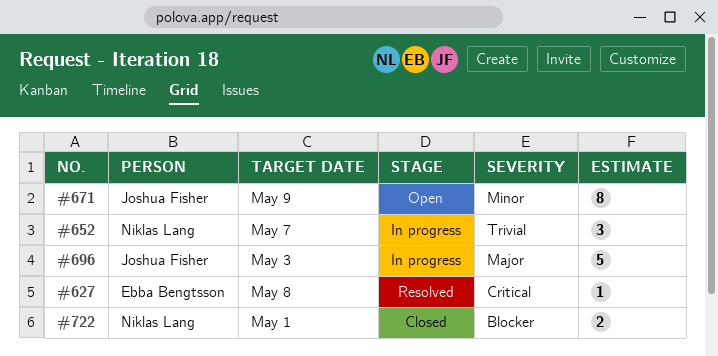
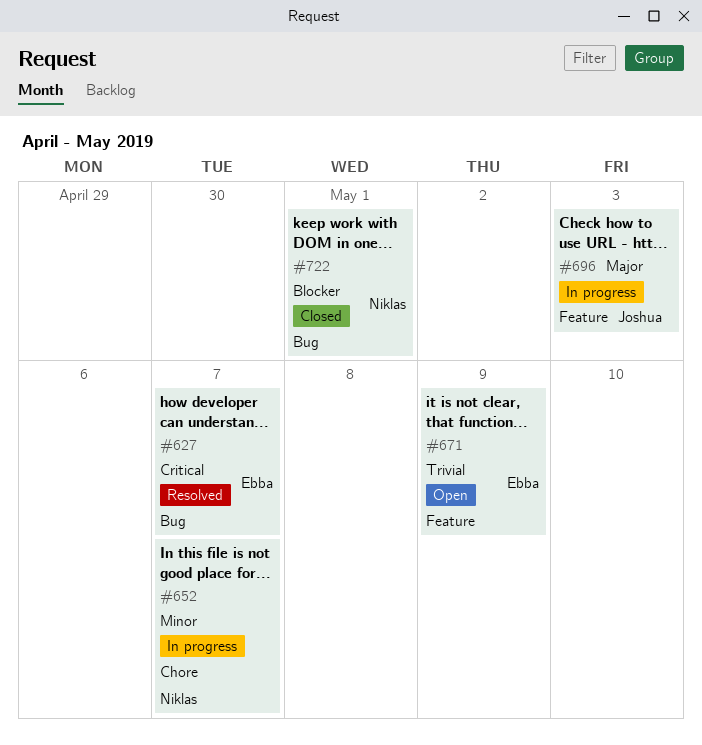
#627, due: May 8 -> May 7
#652, priority: Trivial -> Minor
#671, owner: Joshua Fisher -> Ebba Bengtsson
#671, priority: Minor -> Trivial

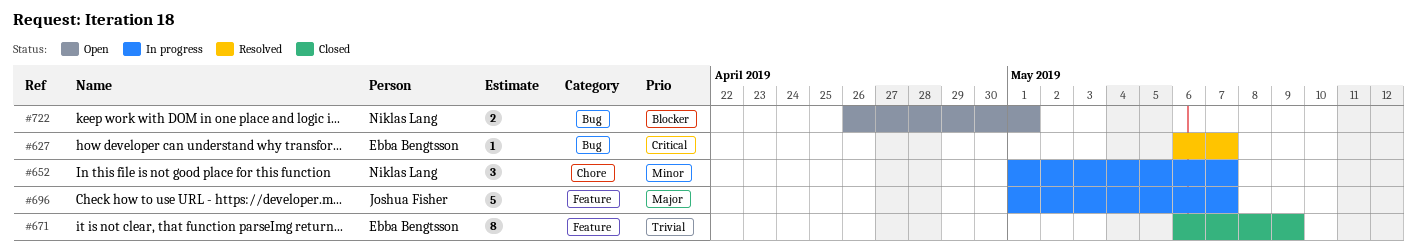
#671, status: Open -> Closed
#696, due: May 3 -> May 7
#722, status: Closed -> Open

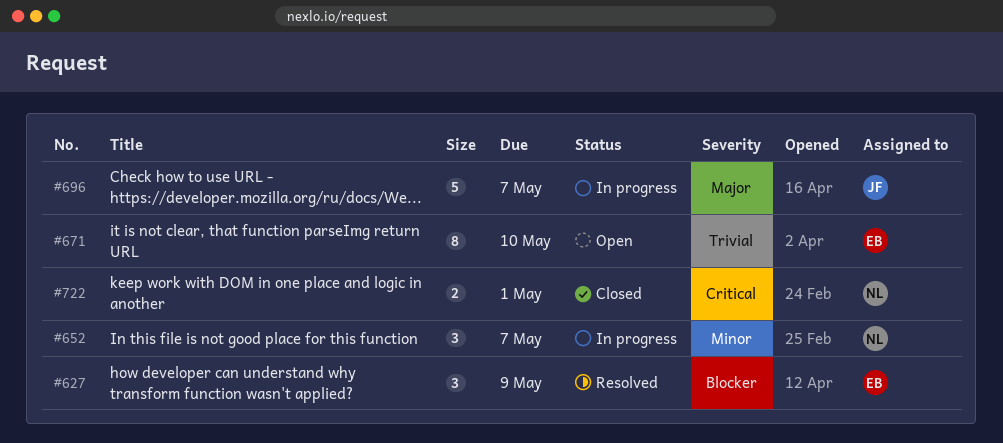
#627, priority: Critical -> Blocker
#627, estimate: 1 -> 3
#627, due: May 7 -> May 9
#671, status: Closed -> Open
#671, due: May 9 -> May 10
#722, status: Open -> Closed
#722, priority: Blocker -> Critical

